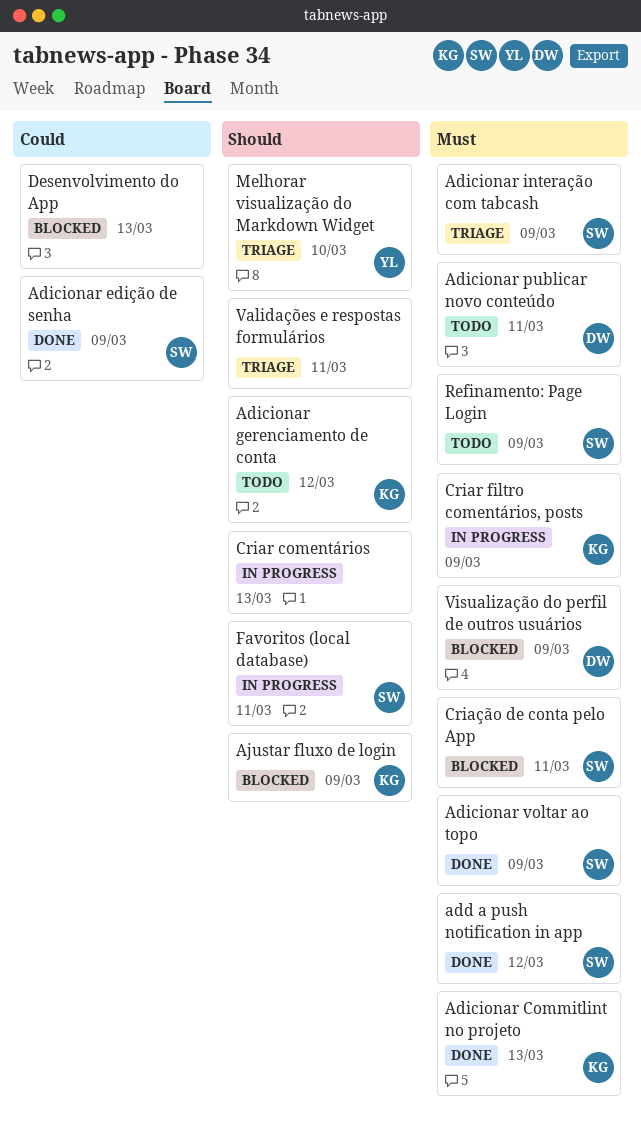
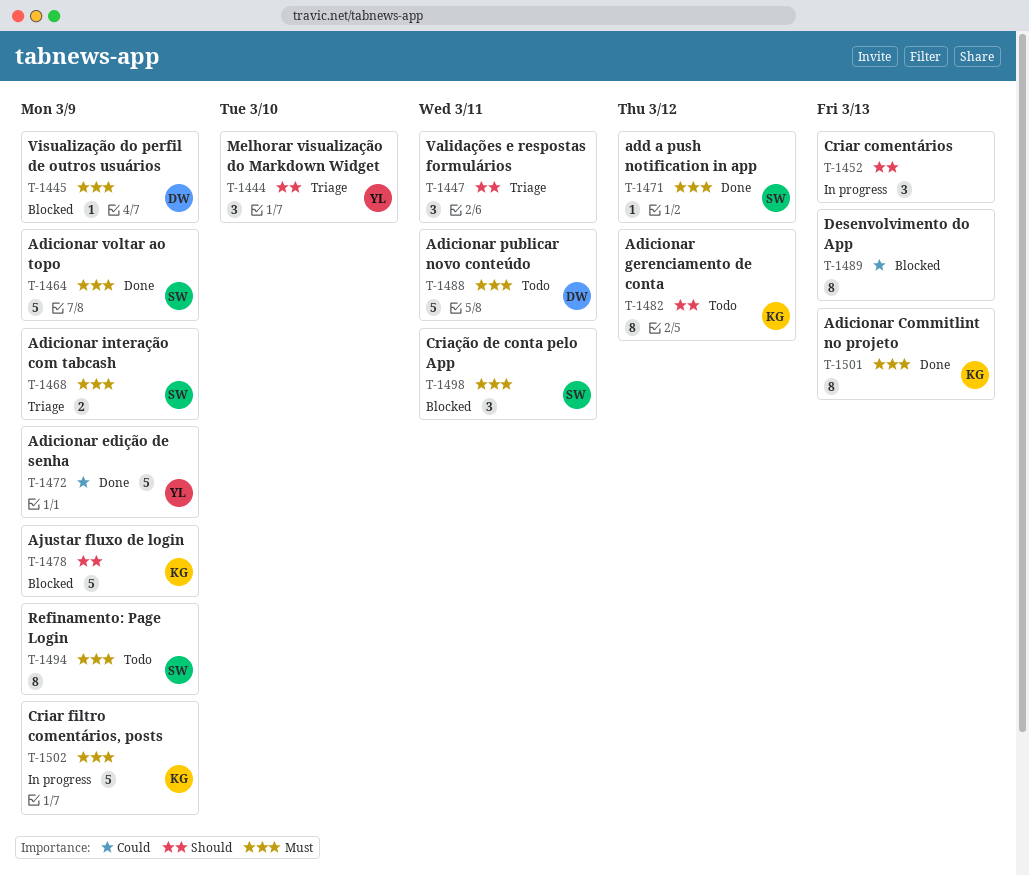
Adicionar edição de senha, owner: SW -> YL
Favoritos (local database): present -> none

